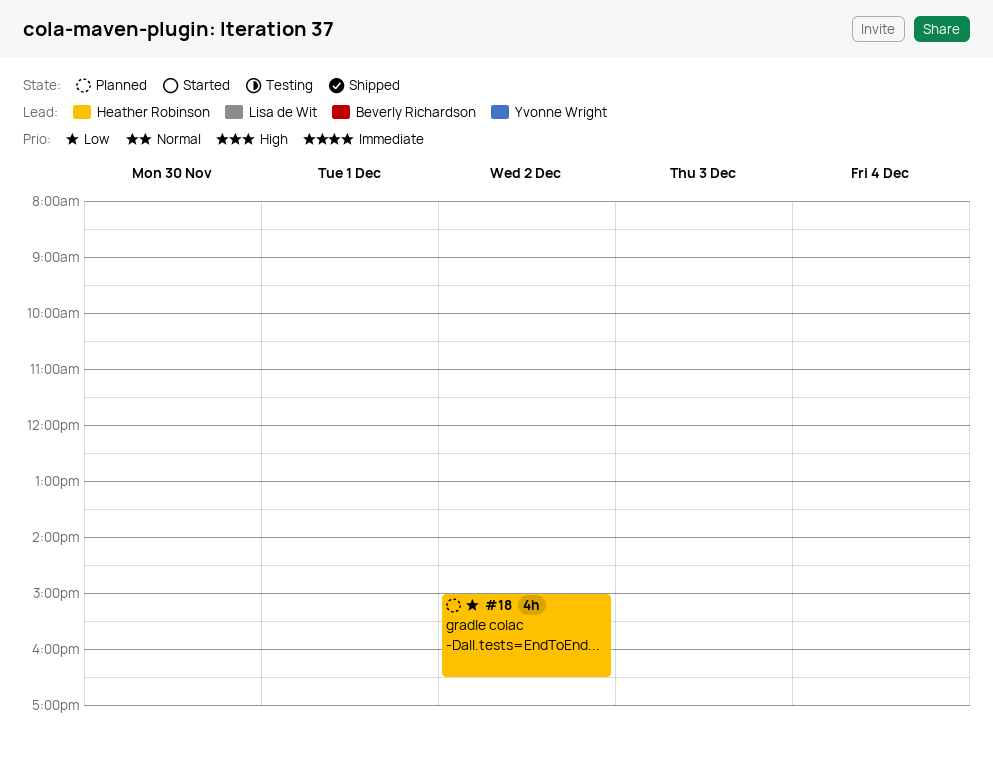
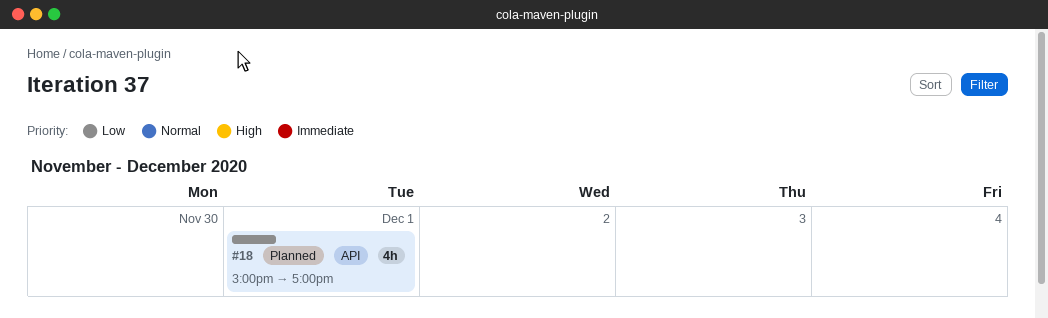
#18, day: Dec 2 -> Dec 1
#18, ends: 16:30 -> 17:00

